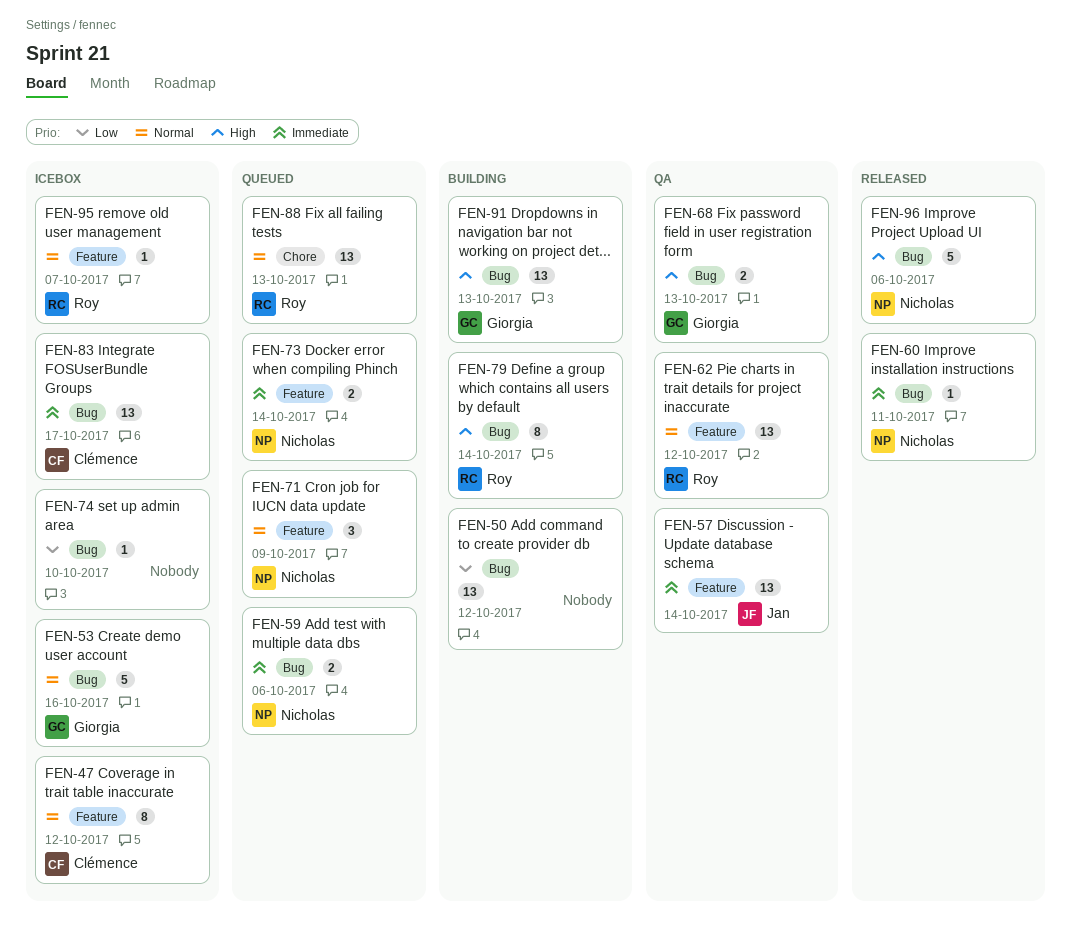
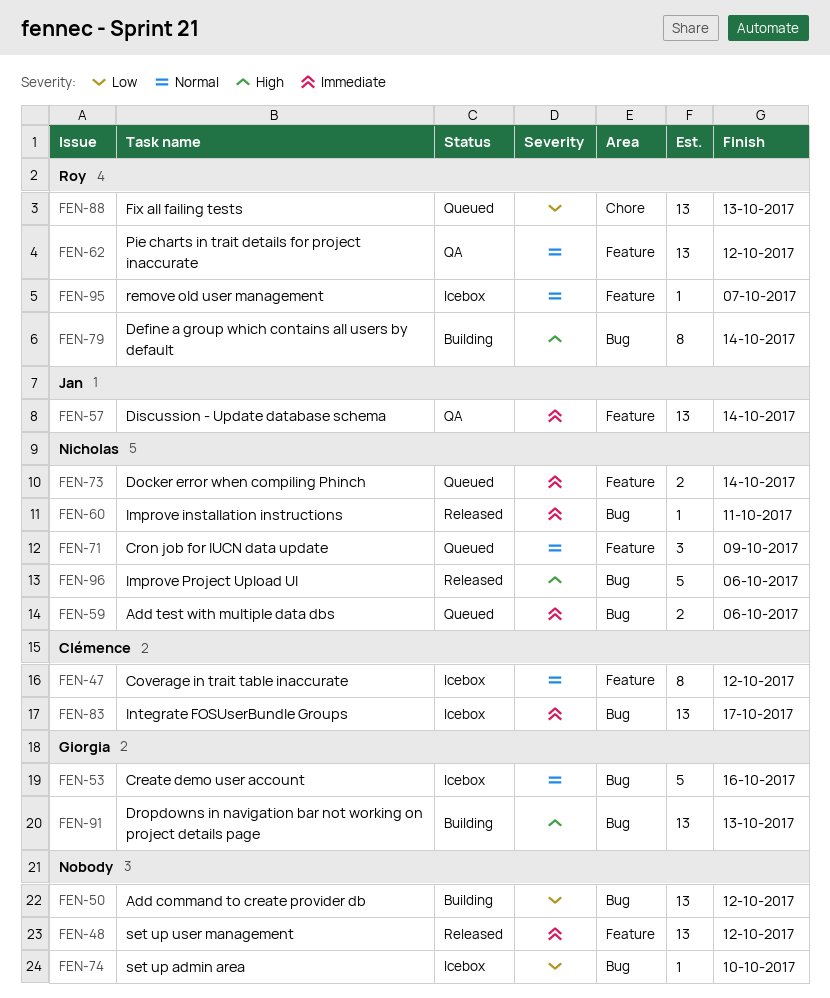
FEN-48: none -> present
FEN-68: present -> none
FEN-88, priority: Normal -> Low

